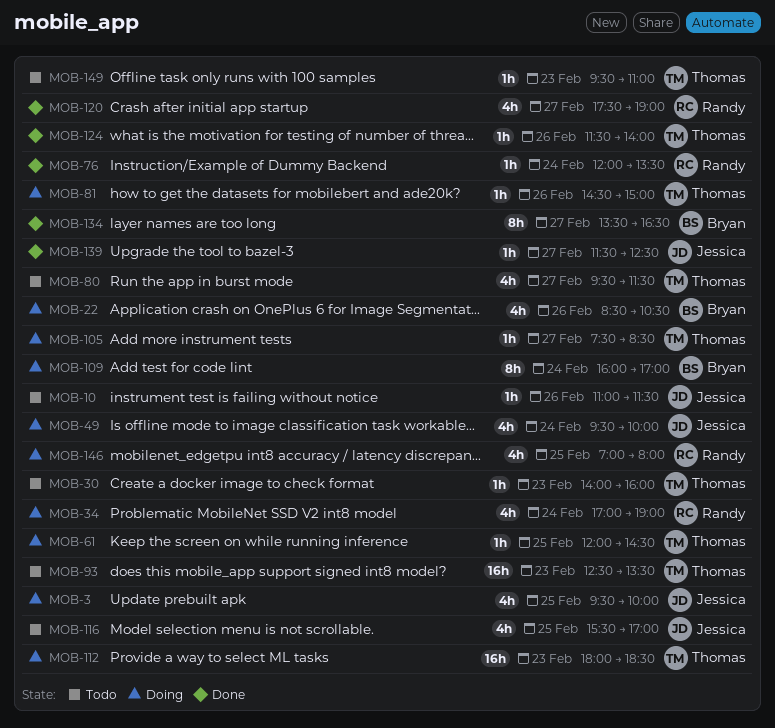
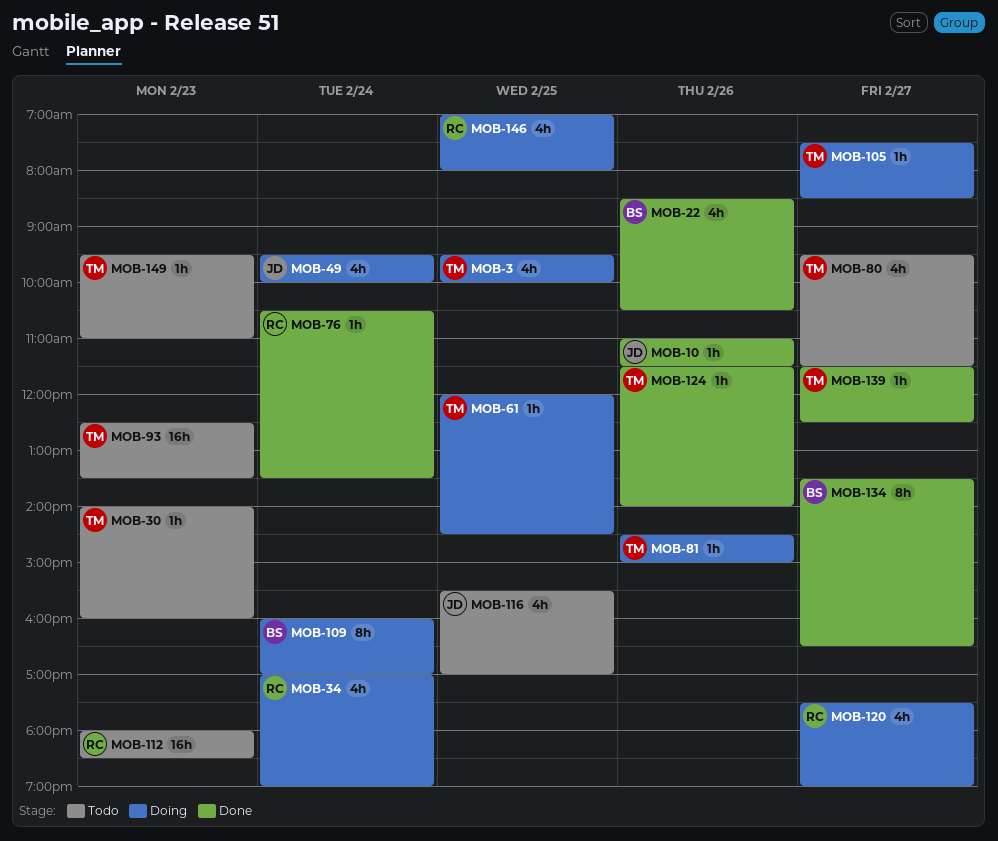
MOB-3, owner: Jessica -> Thomas
MOB-10, status: Todo -> Done
MOB-22, status: Doing -> Done
MOB-76, begins: 12:00 -> 10:30
MOB-112, status: Doing -> Todo
MOB-112, owner: Thomas -> Randy
MOB-120, status: Done -> Doing
MOB-139, owner: Jessica -> Thomas

